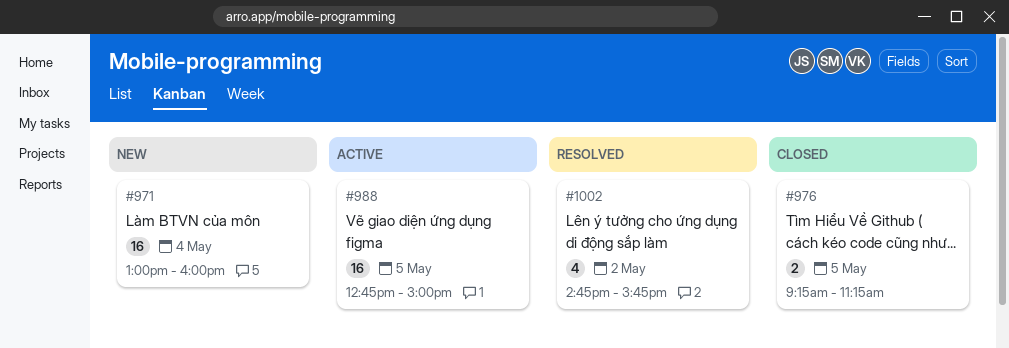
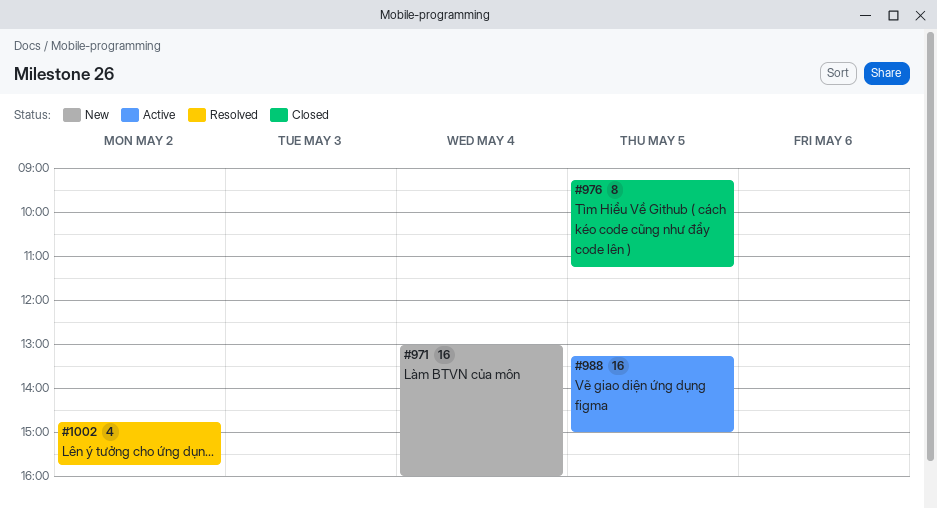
#976, estimate: 2 -> 8
#988, begins: 12:45 -> 13:15

